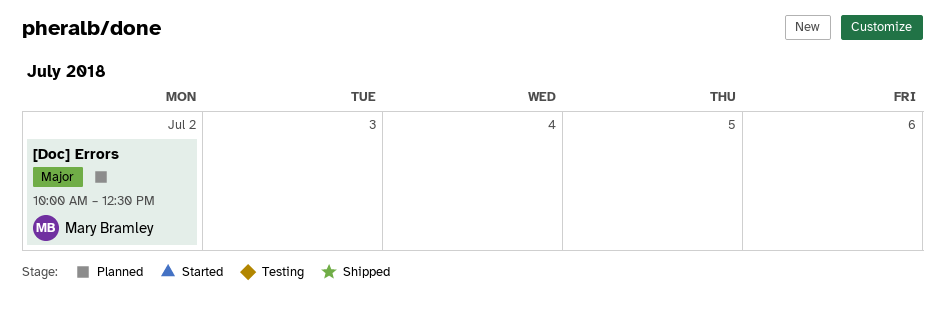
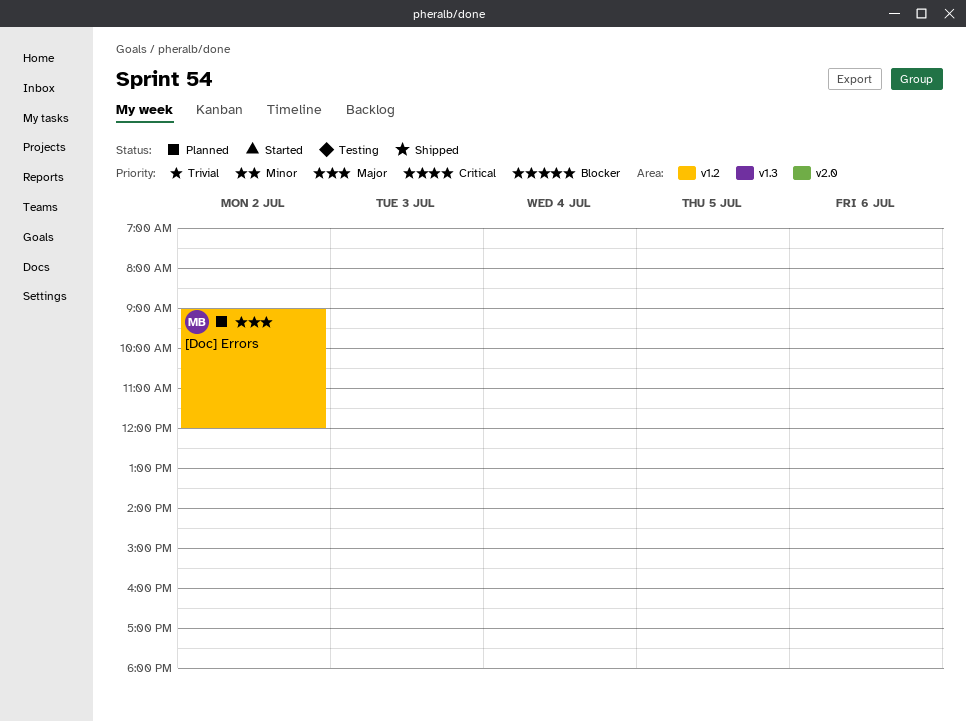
[Doc] Errors, begins: 10:00 -> 09:00
[Doc] Errors, ends: 12:30 -> 12:00

